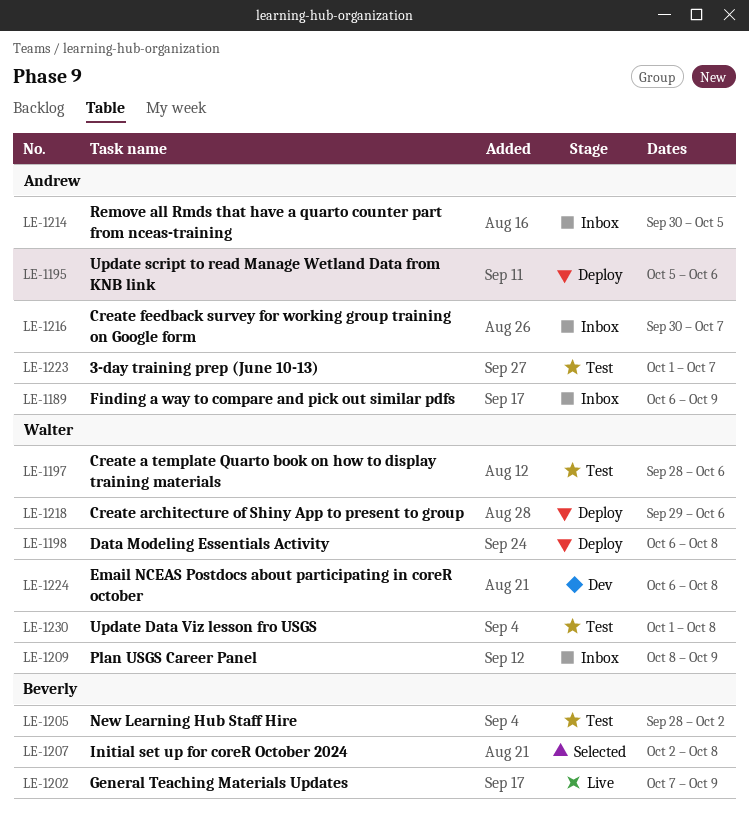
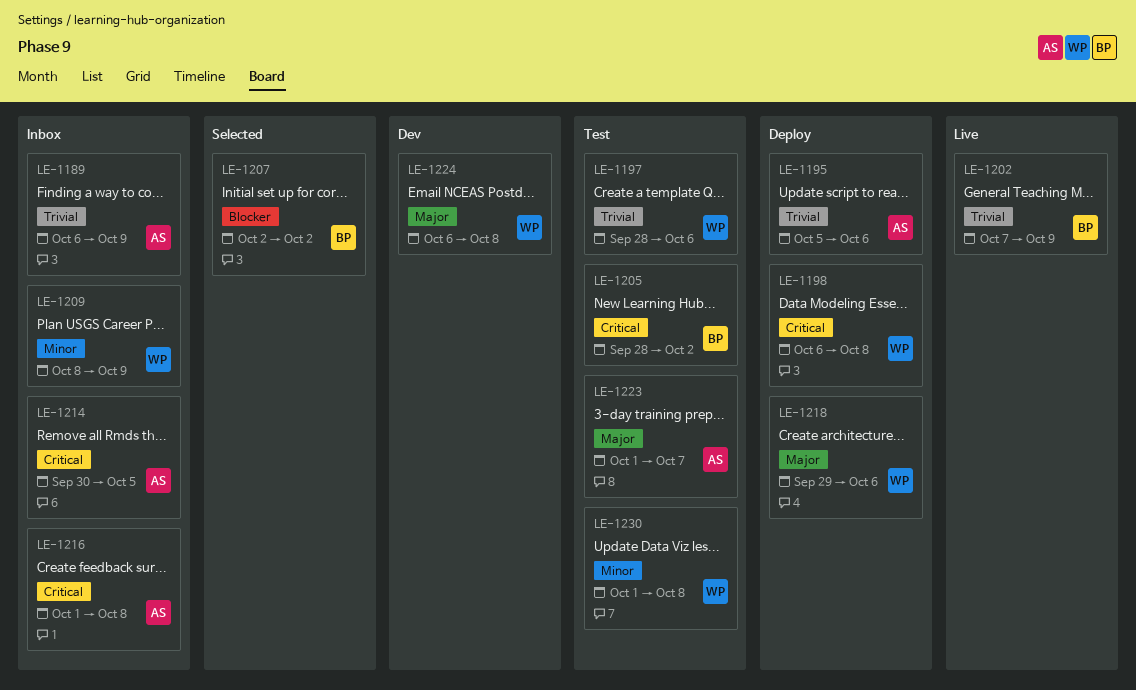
LE-1207, due: Oct 8 -> Oct 2
LE-1216, start: Sep 30 -> Oct 1
LE-1216, due: Oct 7 -> Oct 8

